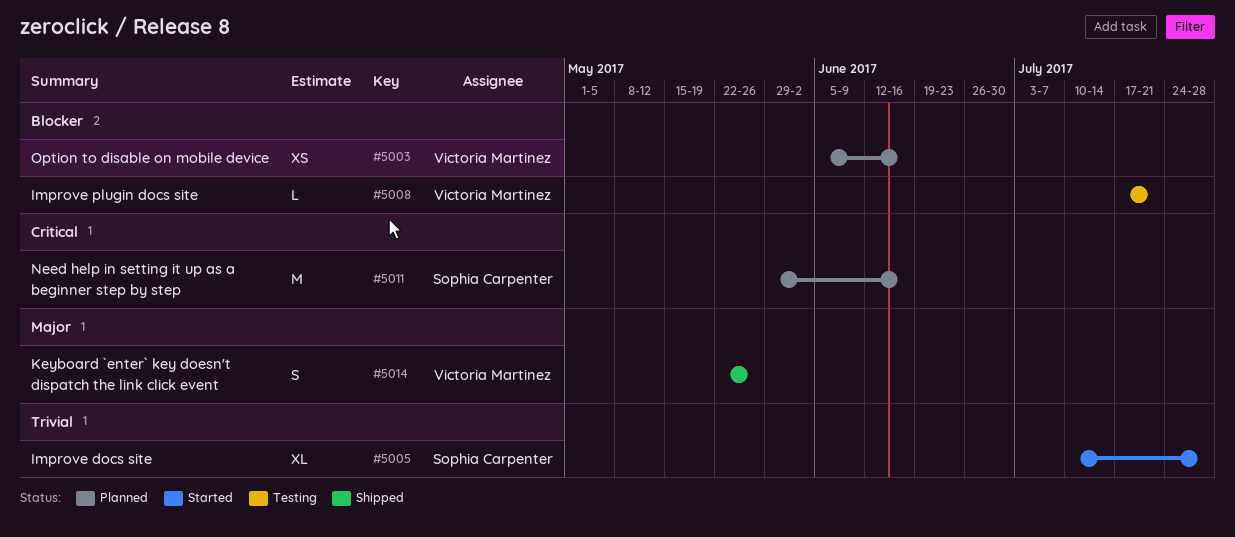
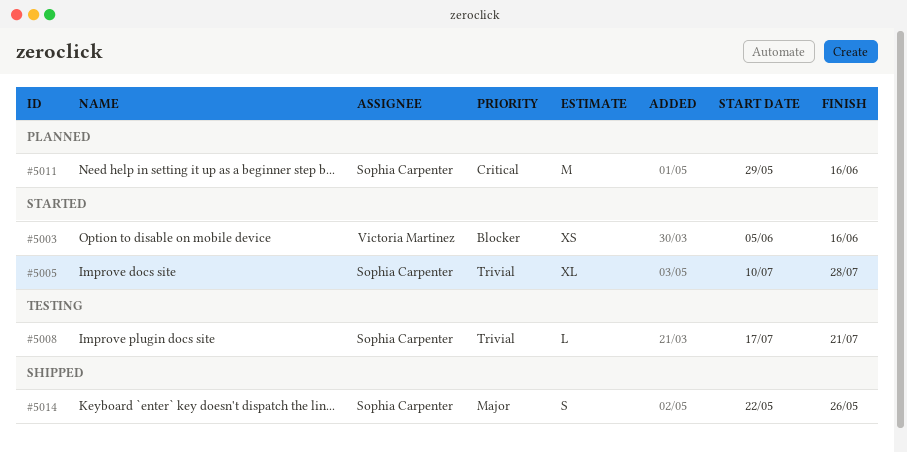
#5003, status: Planned -> Started
#5008, owner: Victoria Martinez -> Sophia Carpenter
#5008, priority: Blocker -> Trivial
#5014, owner: Victoria Martinez -> Sophia Carpenter

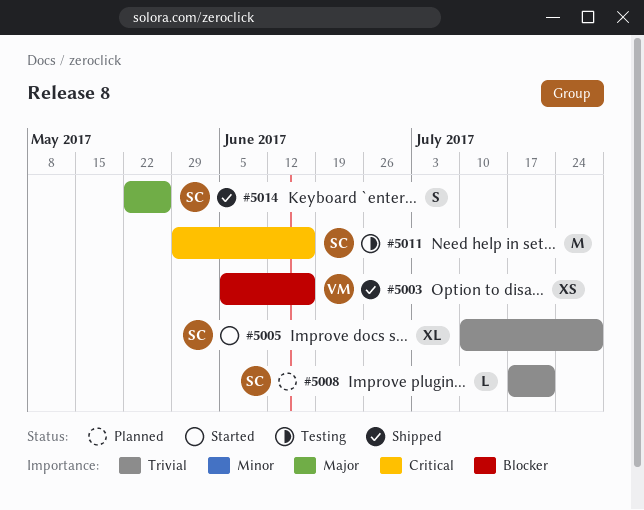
#5003, status: Started -> Shipped
#5008, status: Testing -> Planned
#5011, status: Planned -> Testing

